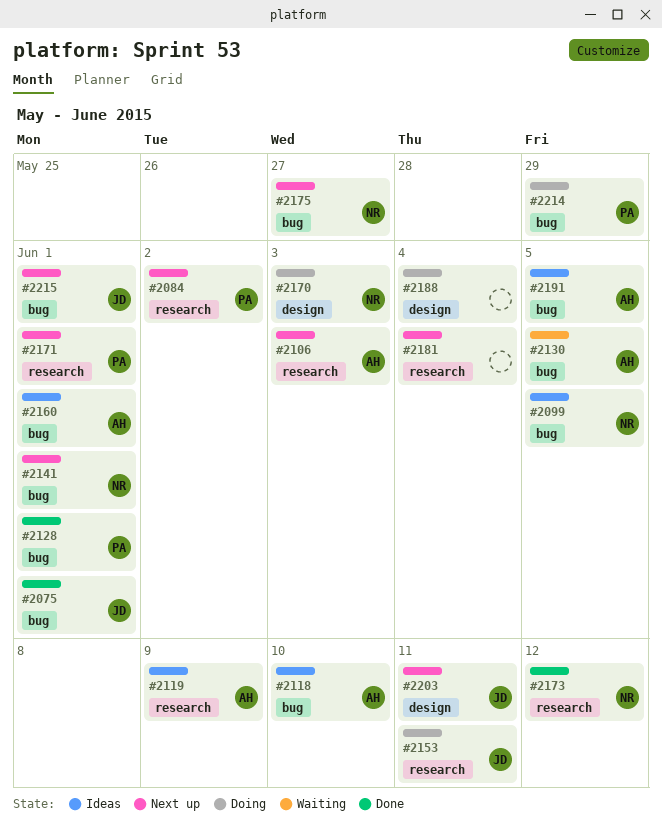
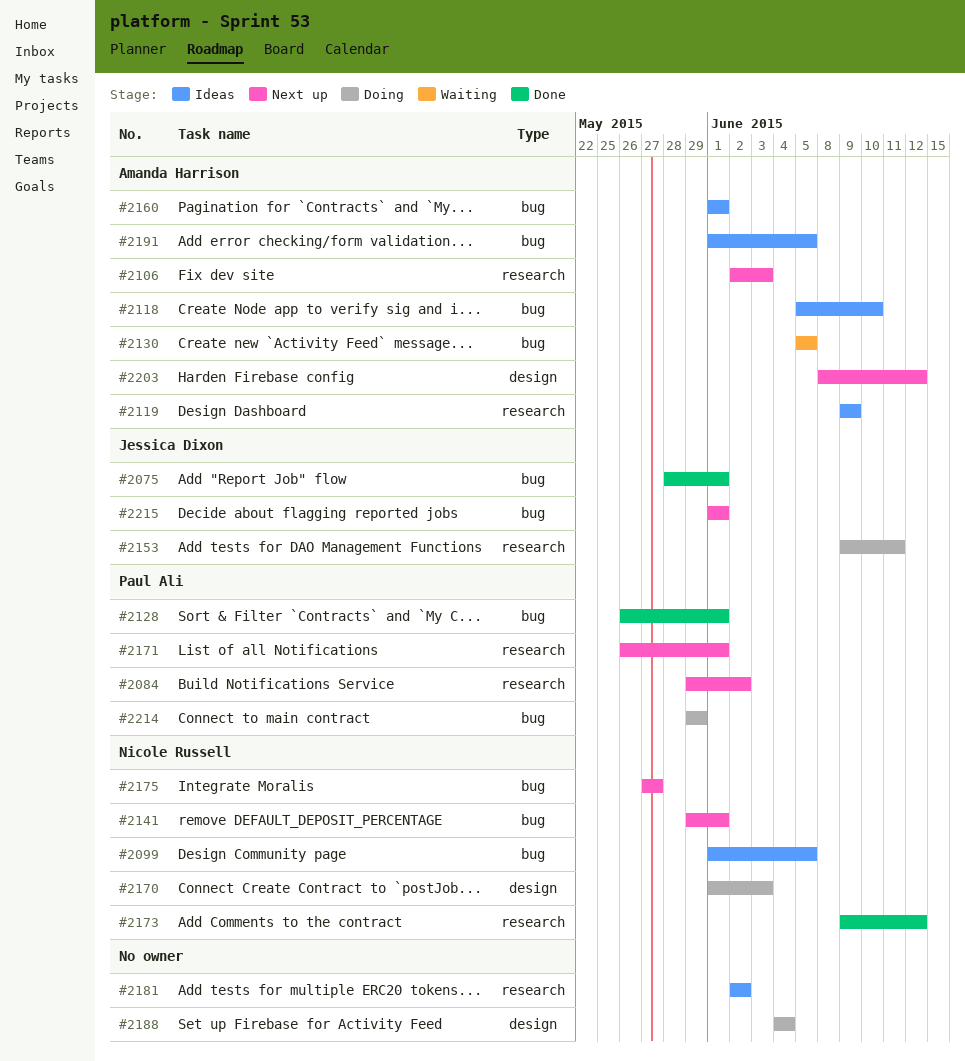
#2181, status: Next up -> Ideas
#2181, due: Jun 4 -> Jun 2
#2203, owner: Jessica Dixon -> Amanda Harrison
#2203, due: Jun 11 -> Jun 12

